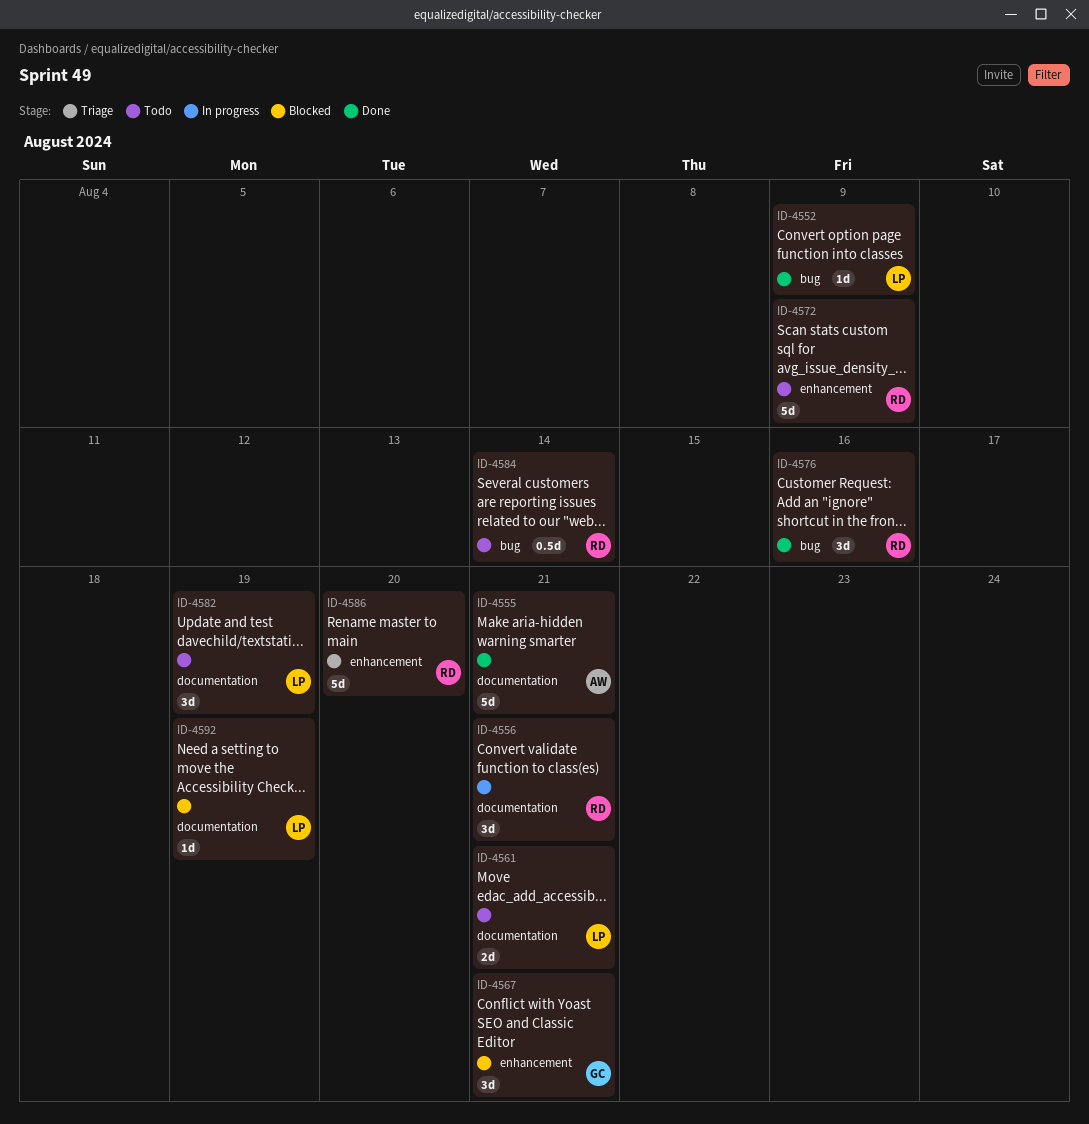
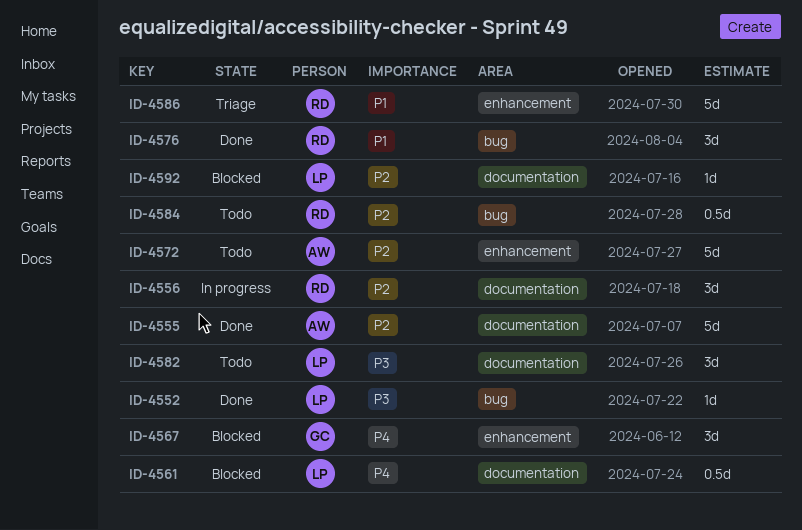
ID-4561, status: Todo -> Blocked
ID-4561, estimate: 2d -> 0.5d
ID-4572, owner: RD -> AW

